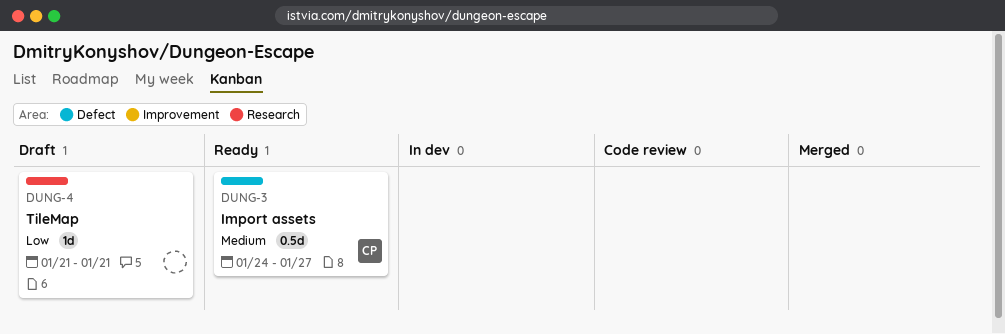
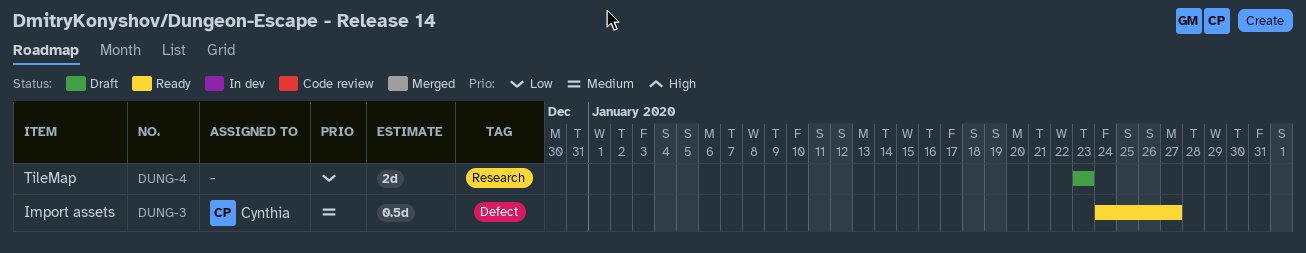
DUNG-4, estimate: 1d -> 2d
DUNG-4, start: Jan 21 -> Jan 23
DUNG-4, due: Jan 21 -> Jan 23

